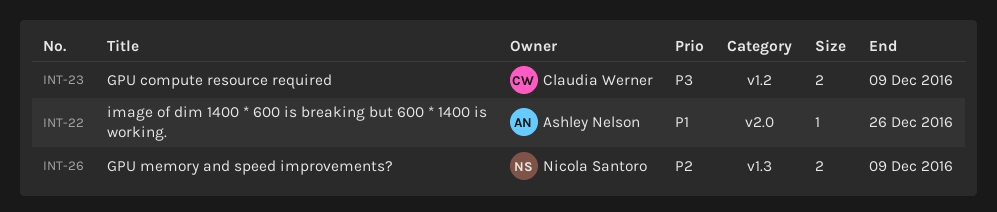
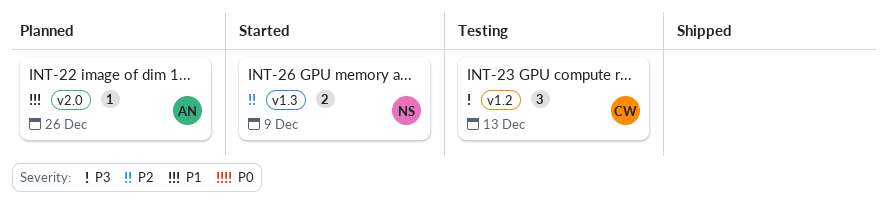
INT-23, estimate: 2 -> 3
INT-23, due: Dec 9 -> Dec 13

